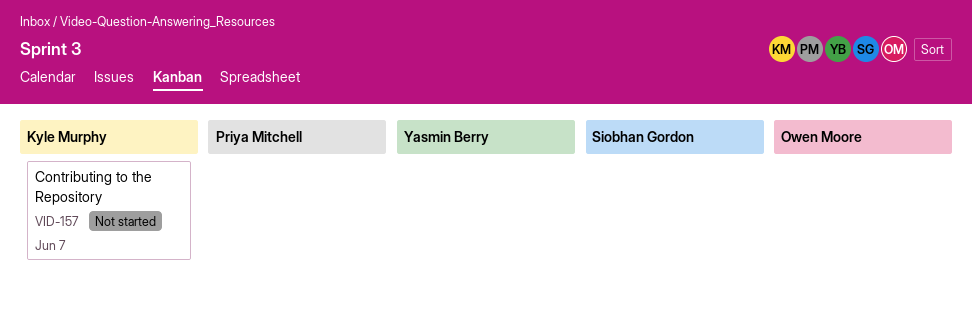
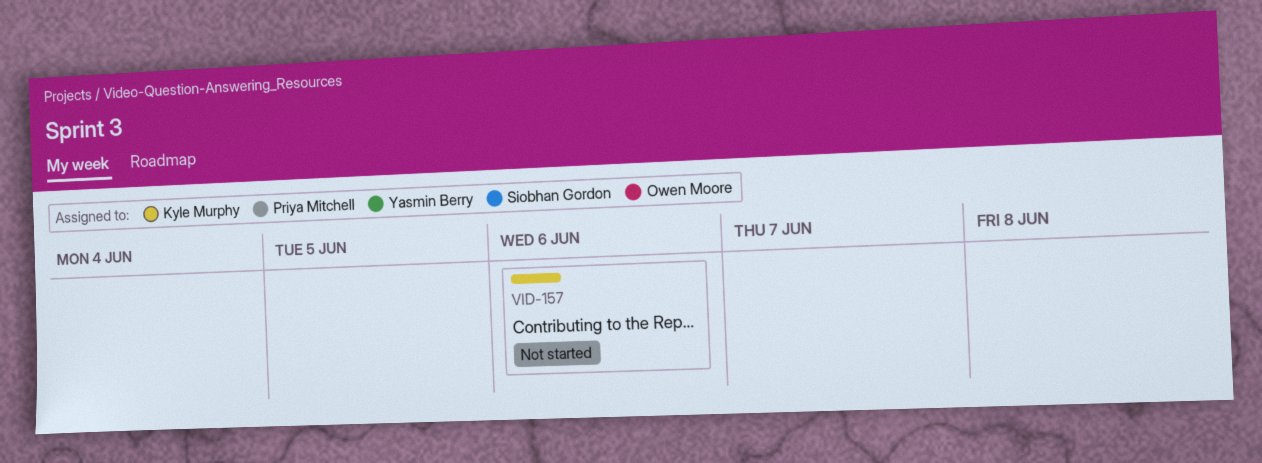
VID-157, due: Jun 7 -> Jun 6

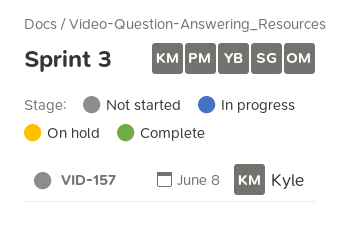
VID-157, due: Jun 6 -> Jun 8

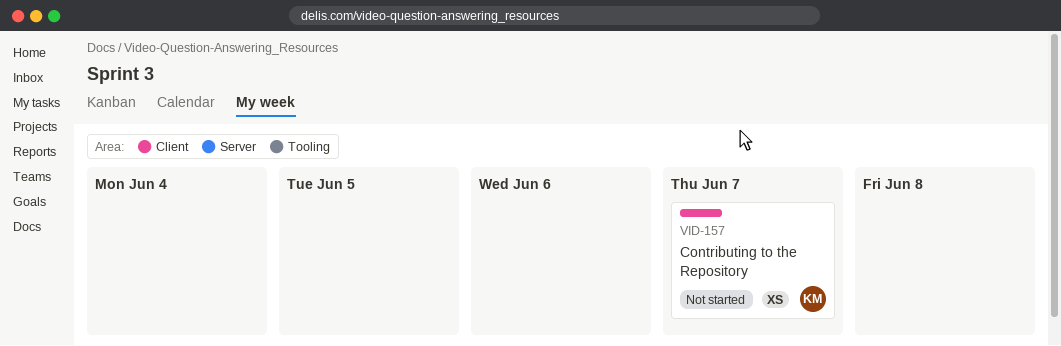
VID-157, due: Jun 8 -> Jun 7

